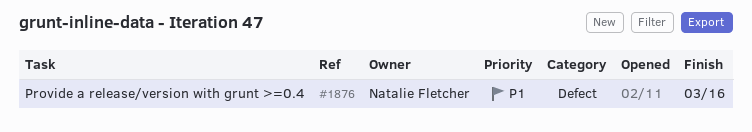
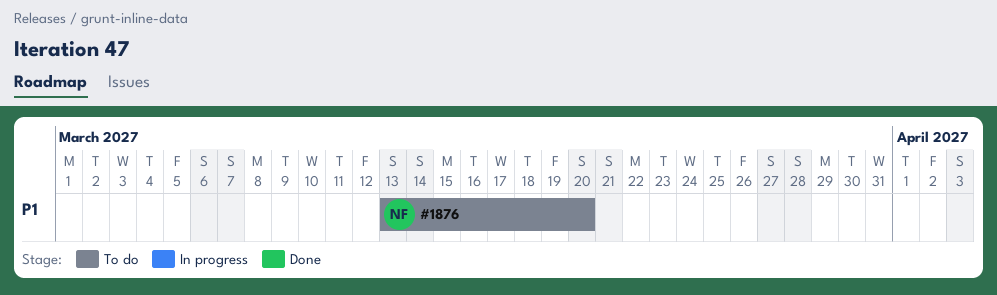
#1876, due: Mar 16 -> Mar 20

